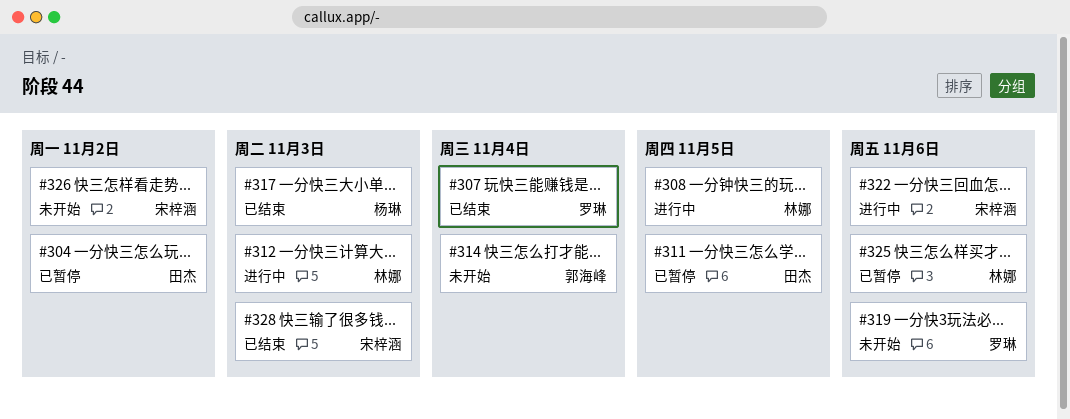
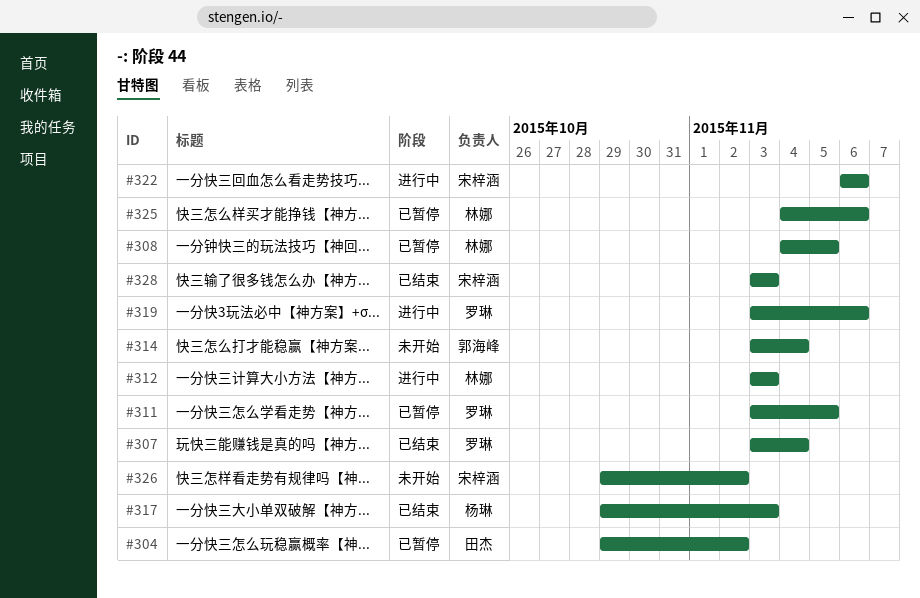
#308, status: 进行中 -> 已暂停
#311, owner: 田杰 -> 罗琳
#319, status: 未开始 -> 进行中

